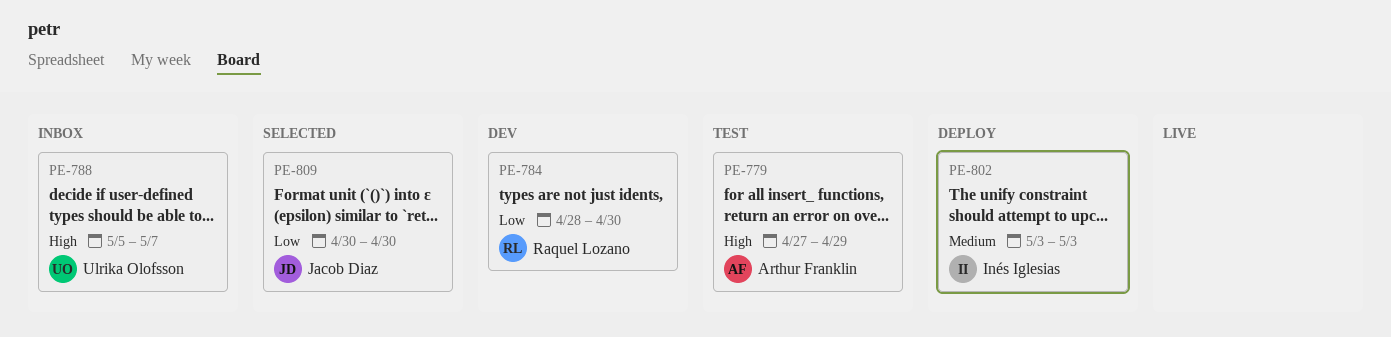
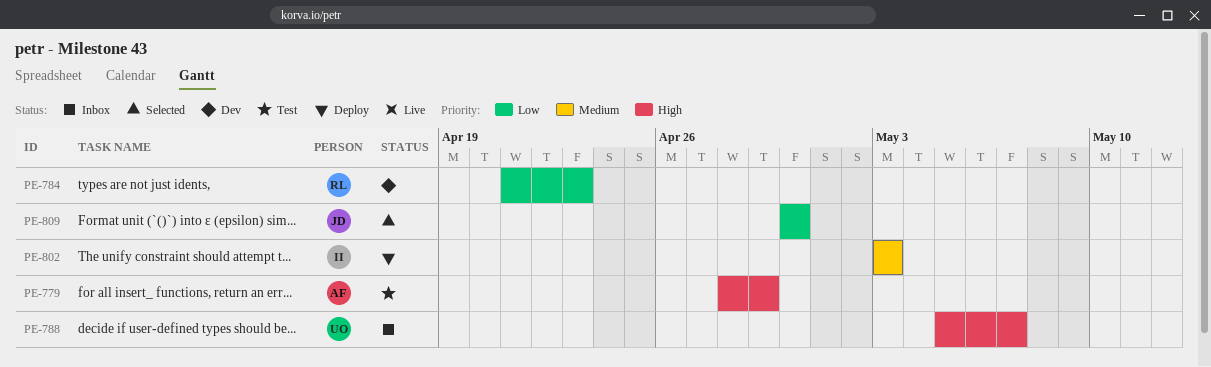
PE-779, start: Apr 27 -> Apr 28
PE-784, start: Apr 28 -> Apr 21
PE-784, due: Apr 30 -> Apr 23

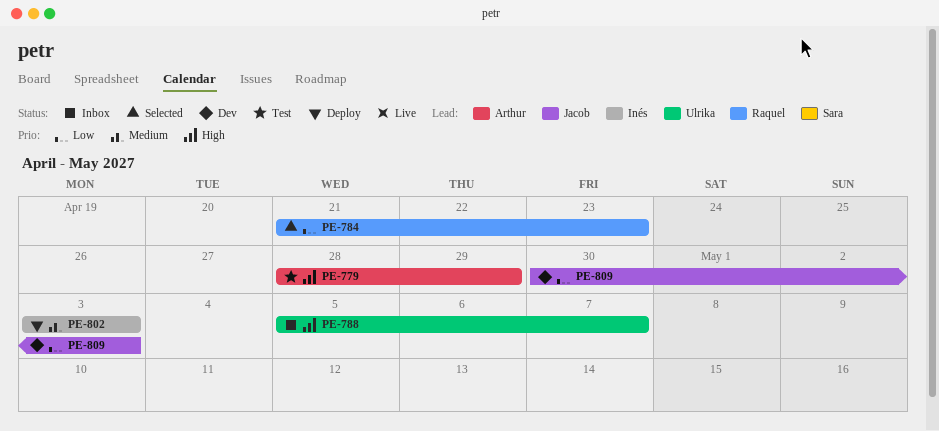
PE-784, status: Dev -> Selected
PE-809, status: Selected -> Dev
PE-809, due: Apr 30 -> May 3

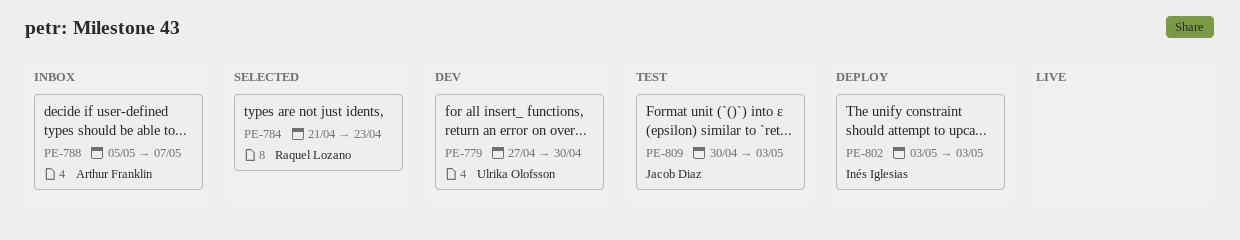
PE-779, status: Test -> Dev
PE-779, owner: Arthur Franklin -> Ulrika Olofsson
PE-779, start: Apr 28 -> Apr 27
PE-779, due: Apr 29 -> Apr 30
PE-788, owner: Ulrika Olofsson -> Arthur Franklin
PE-809, status: Dev -> Test

